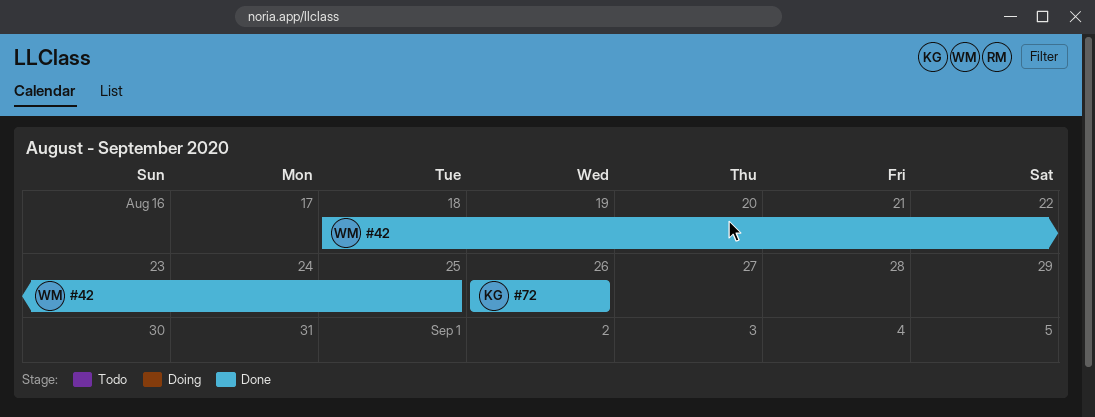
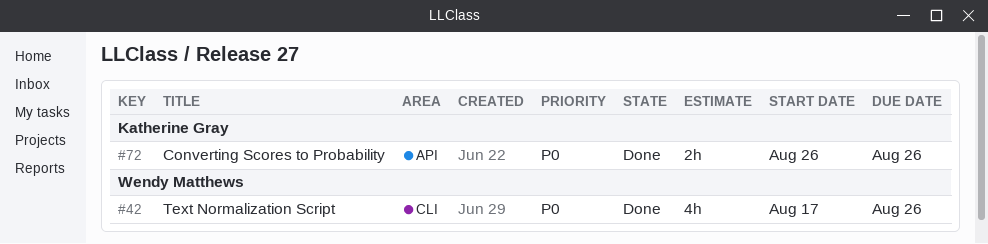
#42, start: Aug 18 -> Aug 17
#42, due: Aug 25 -> Aug 26

